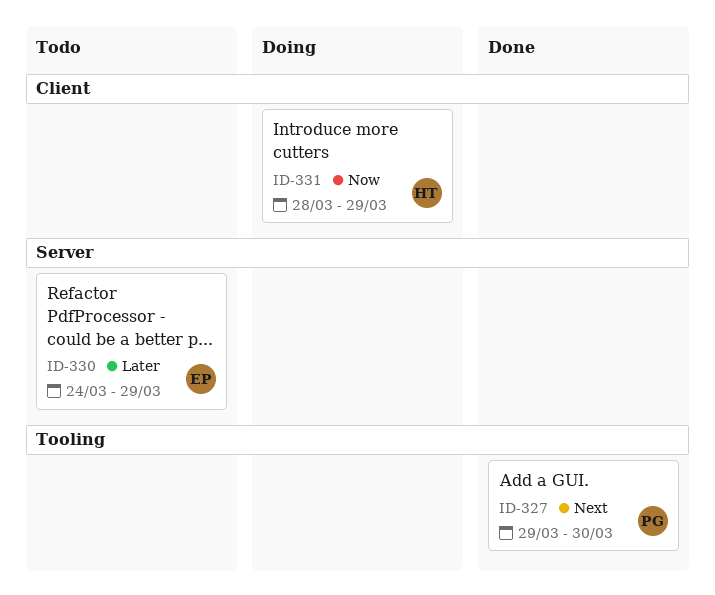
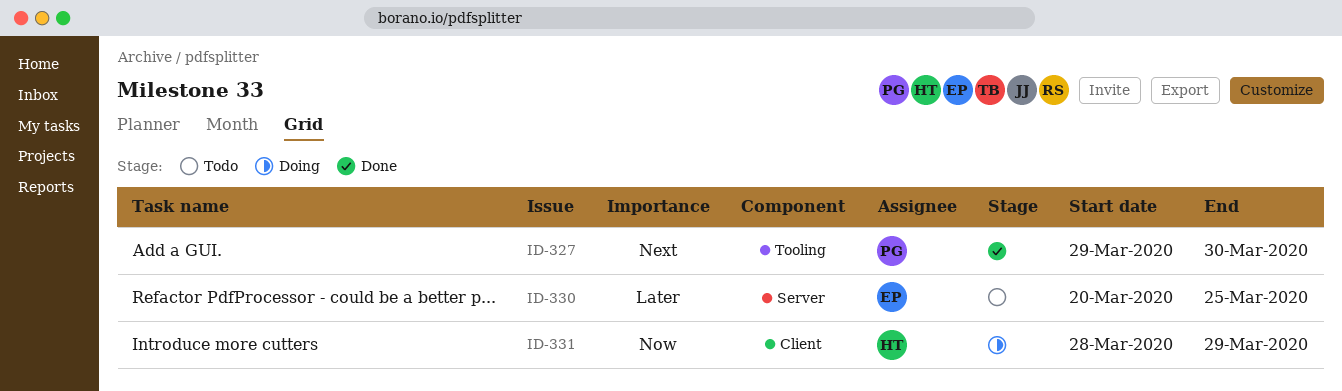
ID-330, start: Mar 24 -> Mar 20
ID-330, due: Mar 29 -> Mar 25

